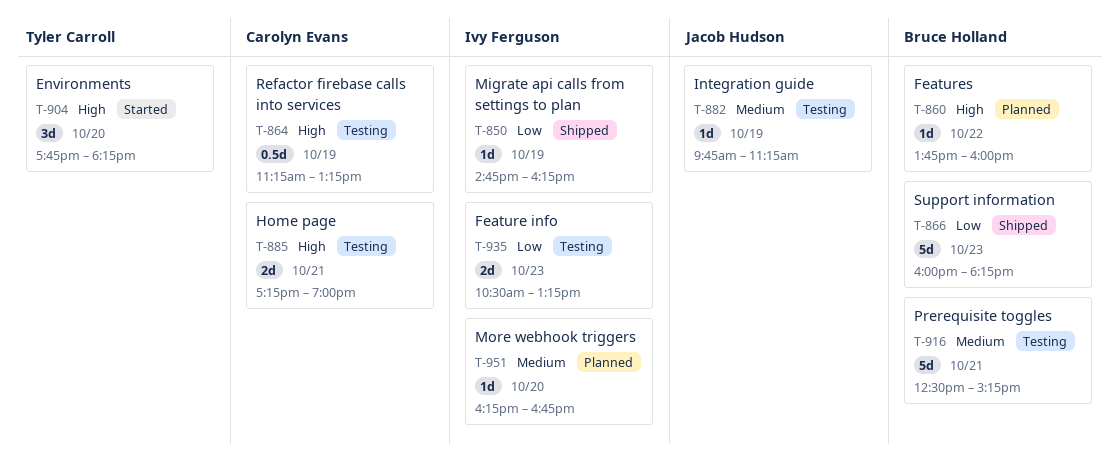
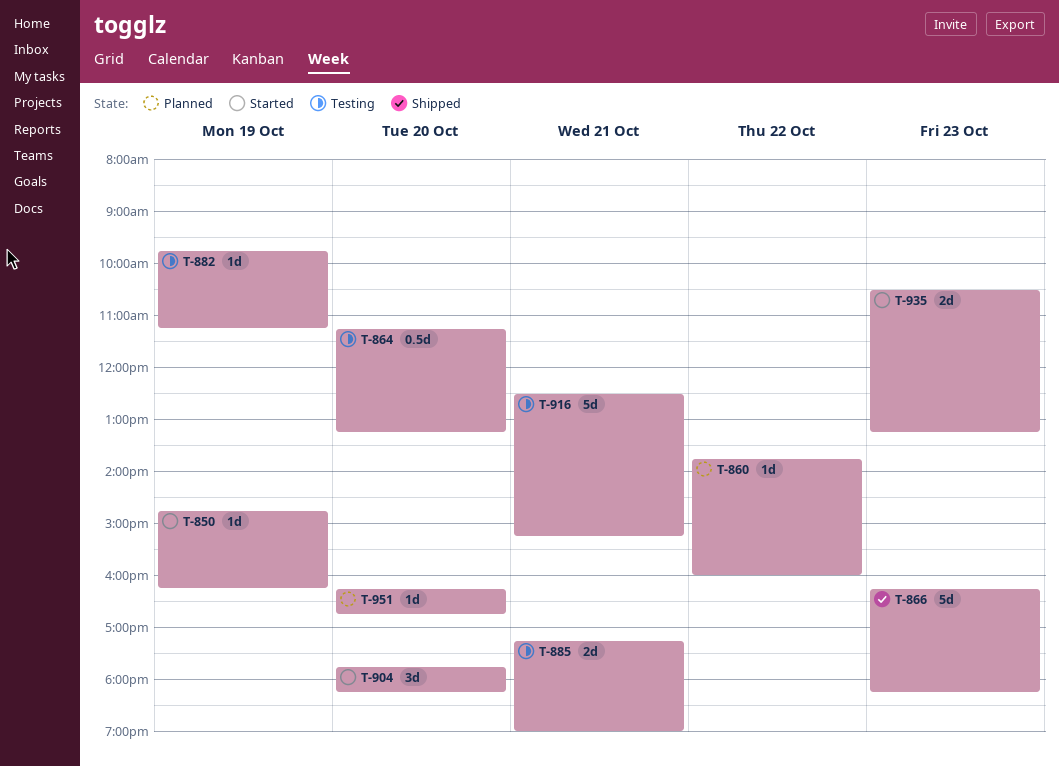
T-850, status: Shipped -> Started
T-864, day: Oct 19 -> Oct 20
T-866, begins: 16:00 -> 16:15
T-935, status: Testing -> Started

